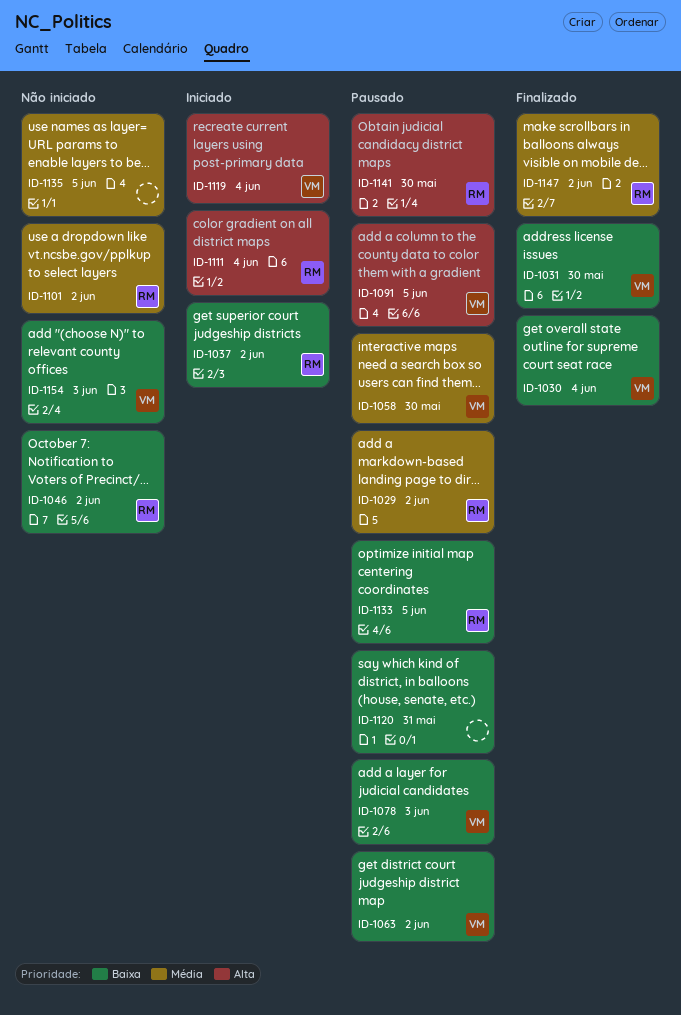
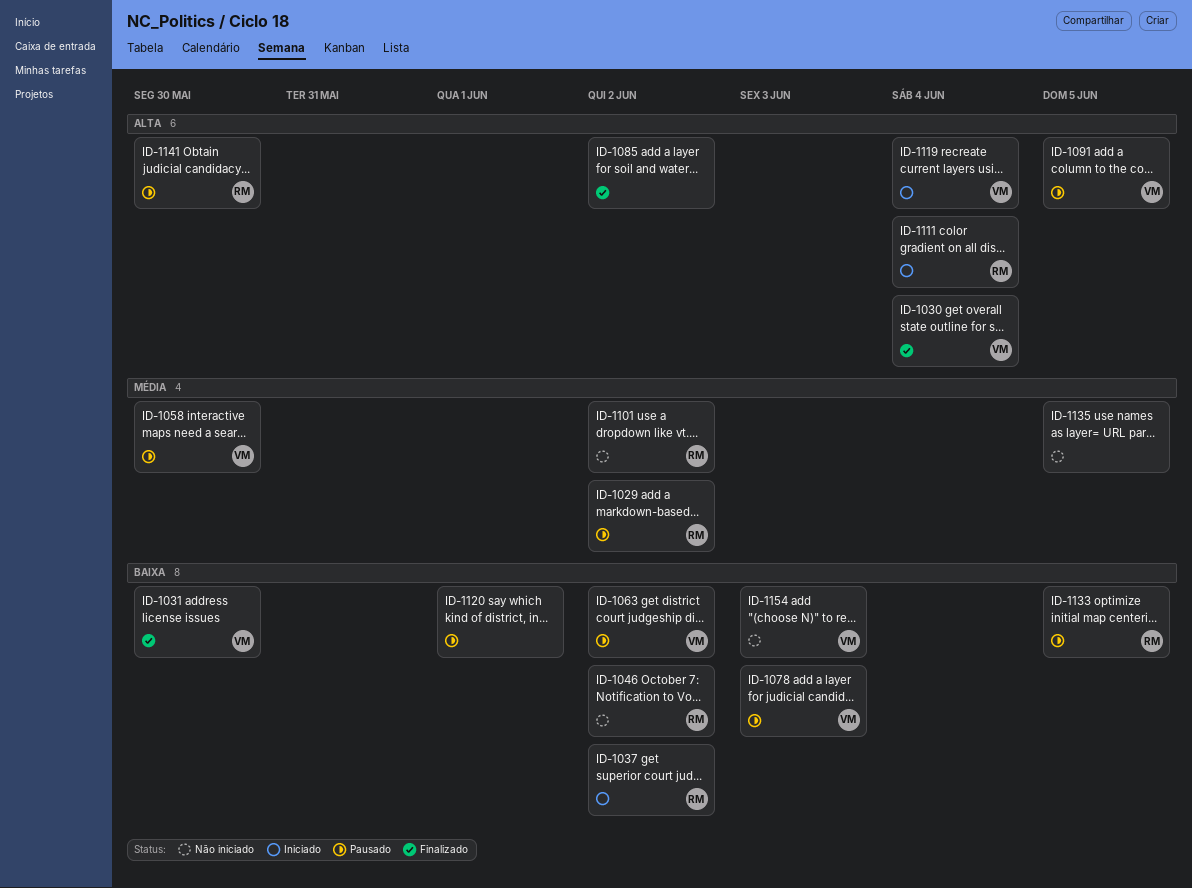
ID-1030, priority: Baixa -> Alta
ID-1085: none -> present
ID-1120, due: May 31 -> Jun 1
ID-1147: present -> none

